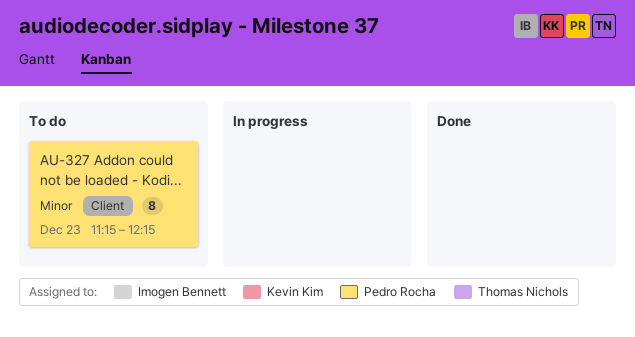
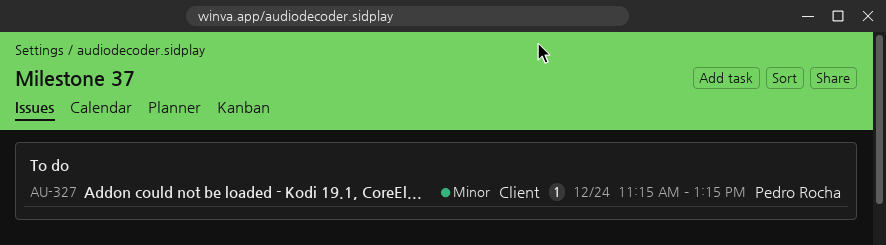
AU-327, estimate: 8 -> 1
AU-327, day: Dec 23 -> Dec 24
AU-327, ends: 12:15 -> 13:15

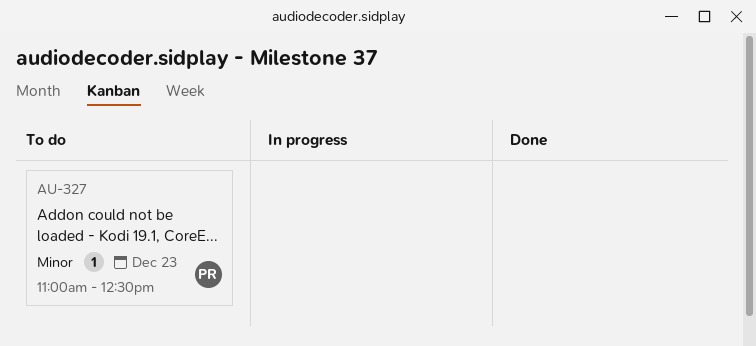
AU-327, day: Dec 24 -> Dec 23
AU-327, begins: 11:15 -> 11:00
AU-327, ends: 13:15 -> 12:30

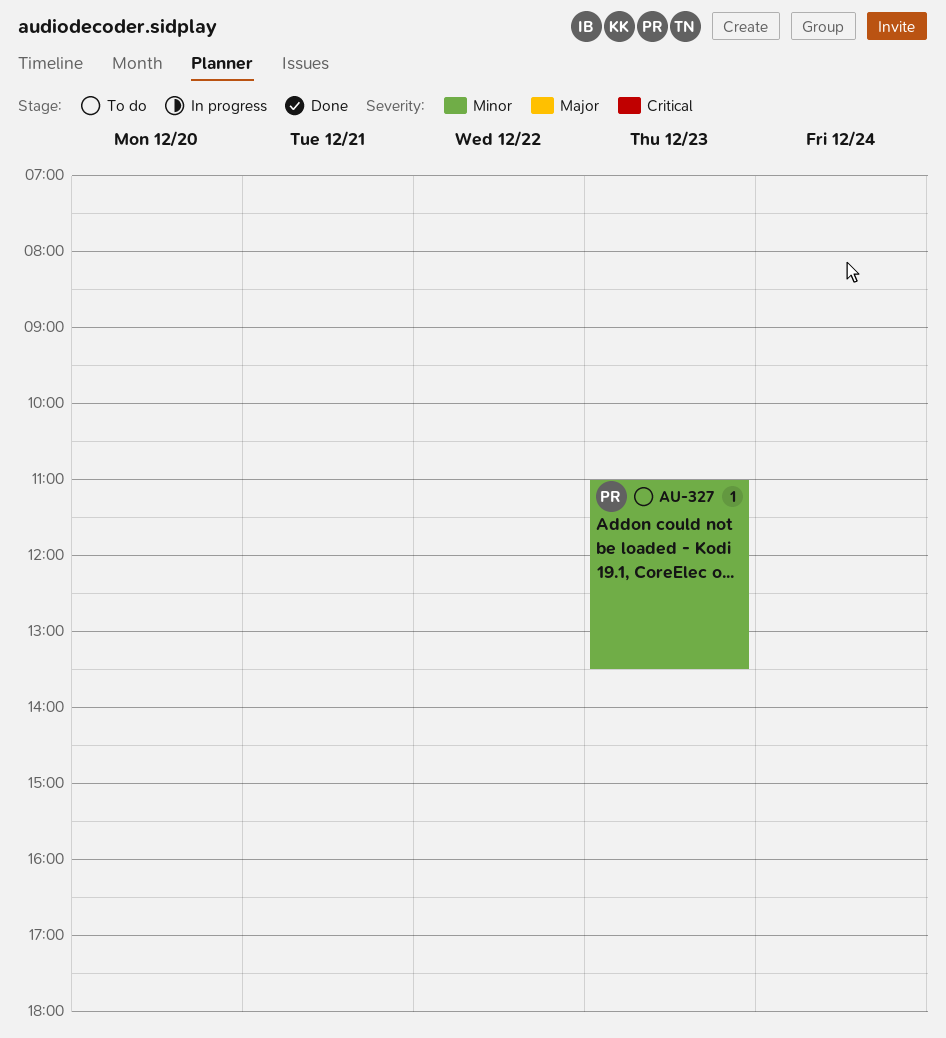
AU-327, ends: 12:30 -> 13:30

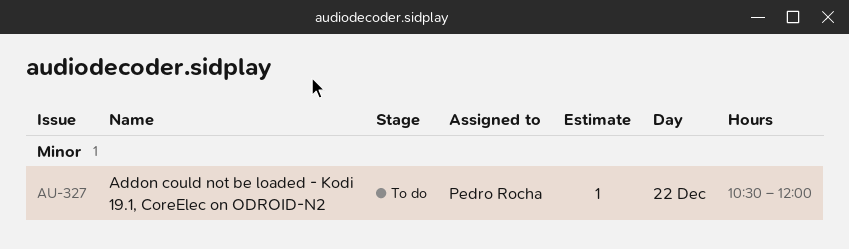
AU-327, day: Dec 23 -> Dec 22
AU-327, begins: 11:00 -> 10:30
AU-327, ends: 13:30 -> 12:00

